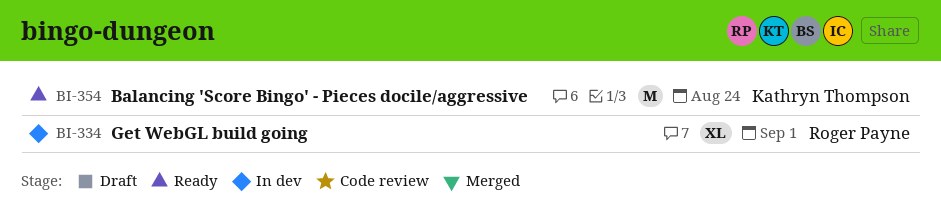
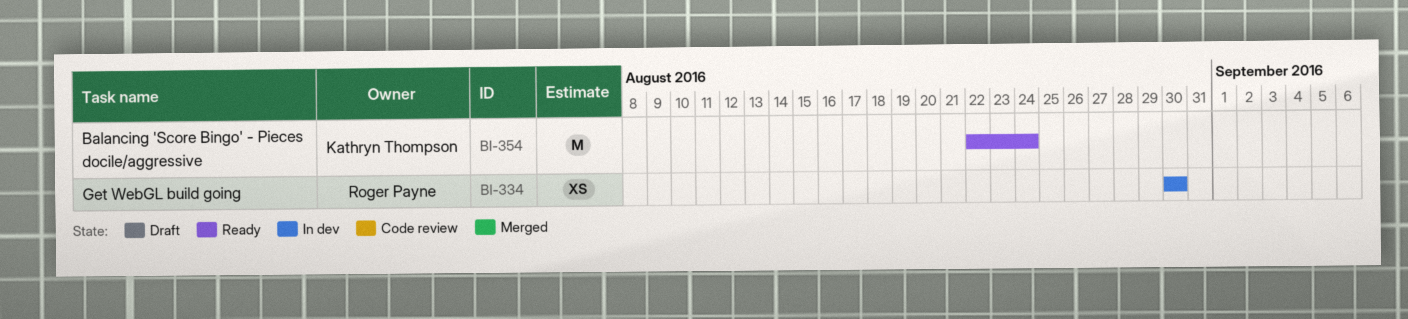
BI-334, estimate: XL -> XS
BI-334, due: Sep 1 -> Aug 30

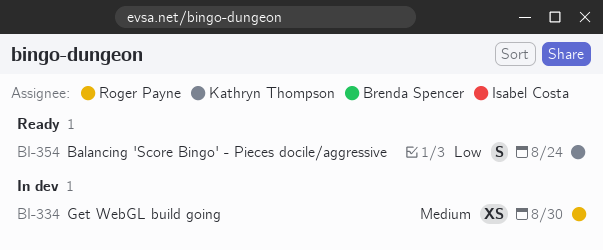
BI-354, estimate: M -> S

